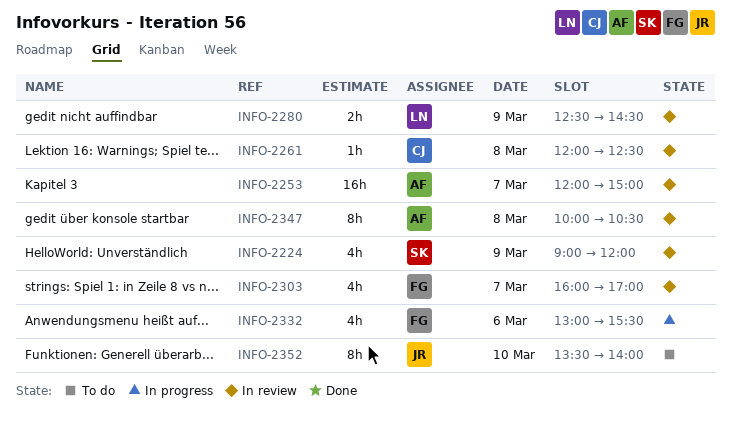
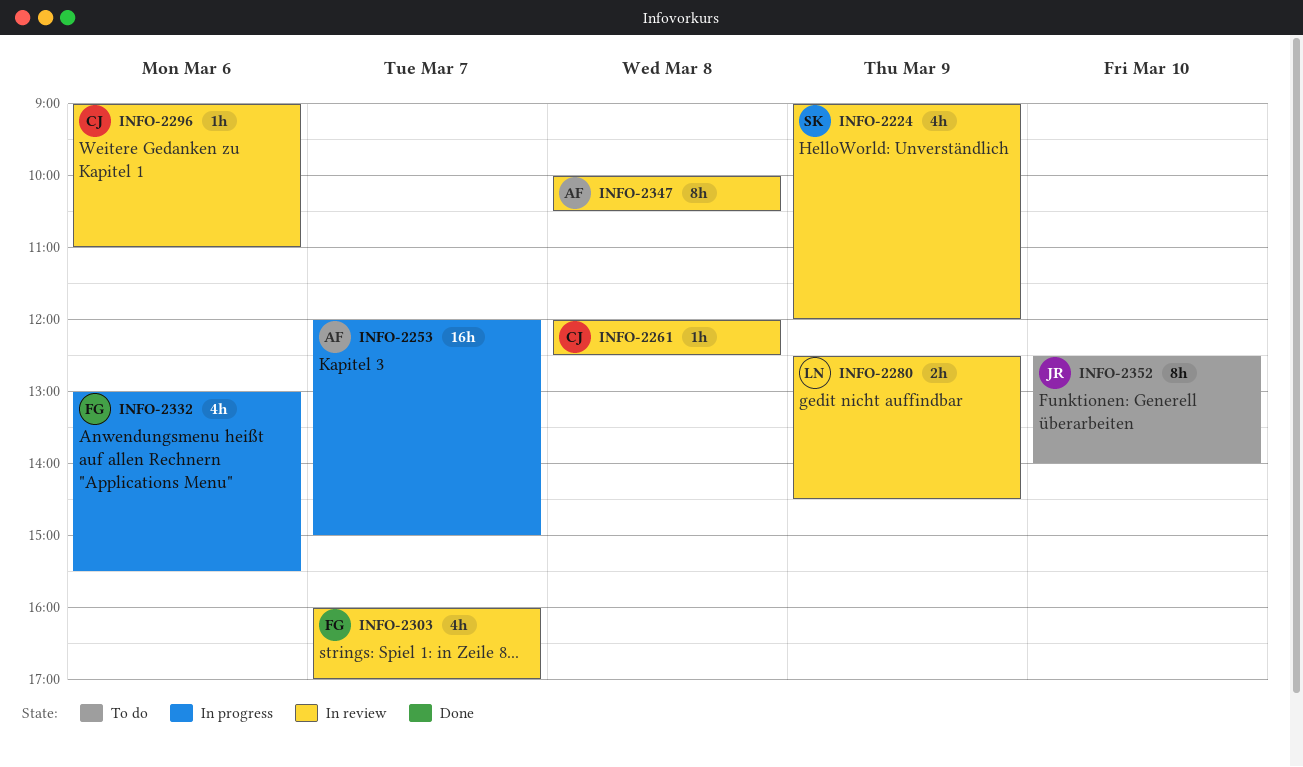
INFO-2253, status: In review -> In progress
INFO-2296: none -> present
INFO-2352, begins: 13:30 -> 12:30

